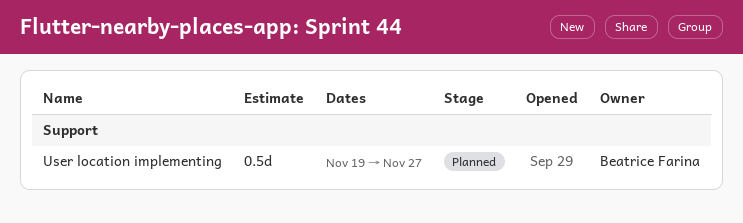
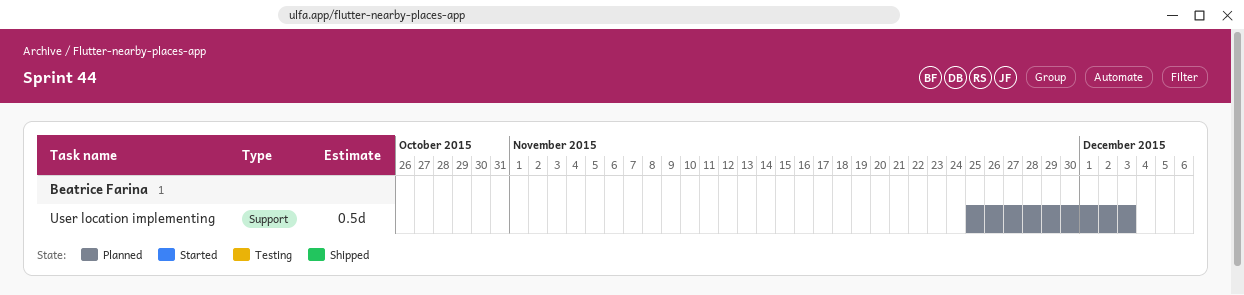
User location implementing, start: Nov 19 -> Nov 25
User location implementing, due: Nov 27 -> Dec 3

